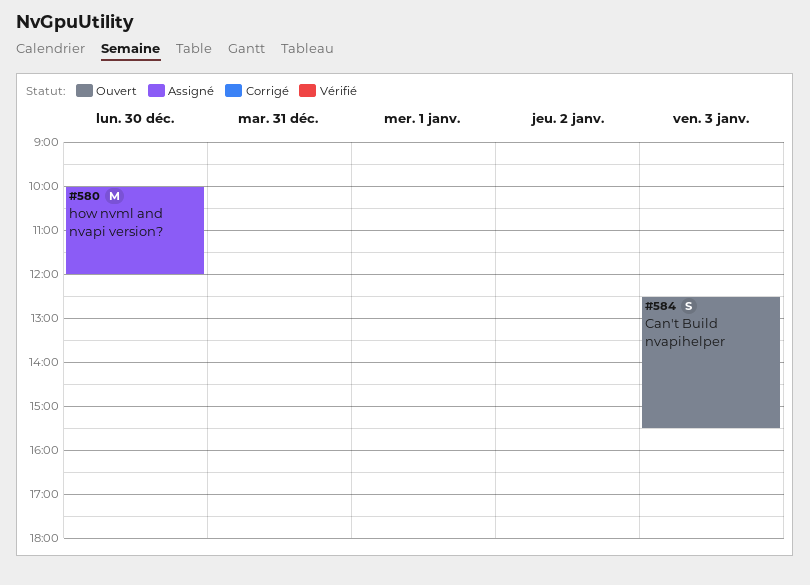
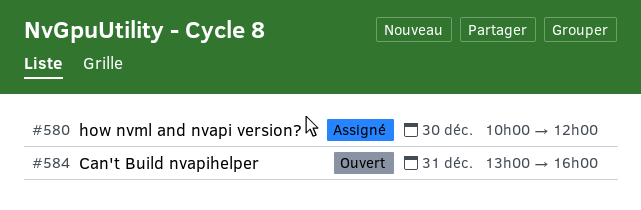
#584, day: Jan 3 -> Dec 31
#584, begins: 12:30 -> 13:00
#584, ends: 15:30 -> 16:00

